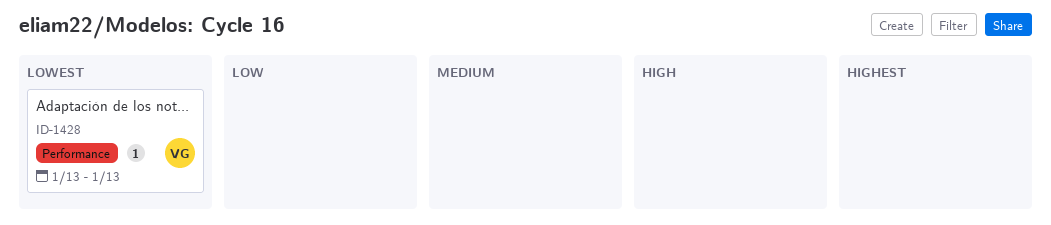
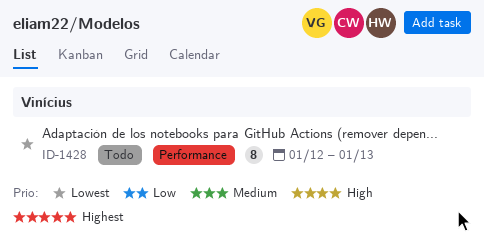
ID-1428, estimate: 1 -> 8
ID-1428, start: Jan 13 -> Jan 12

